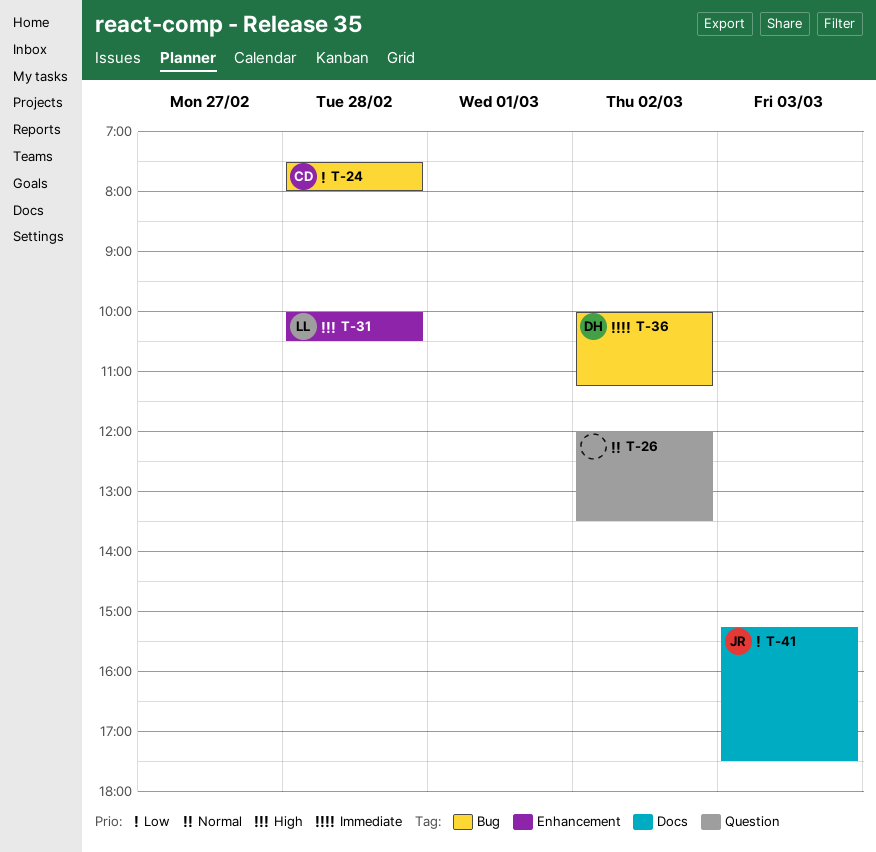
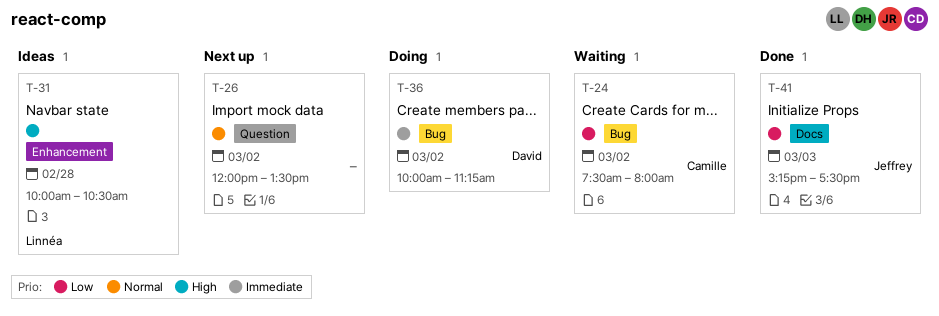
T-24, day: Feb 28 -> Mar 2

